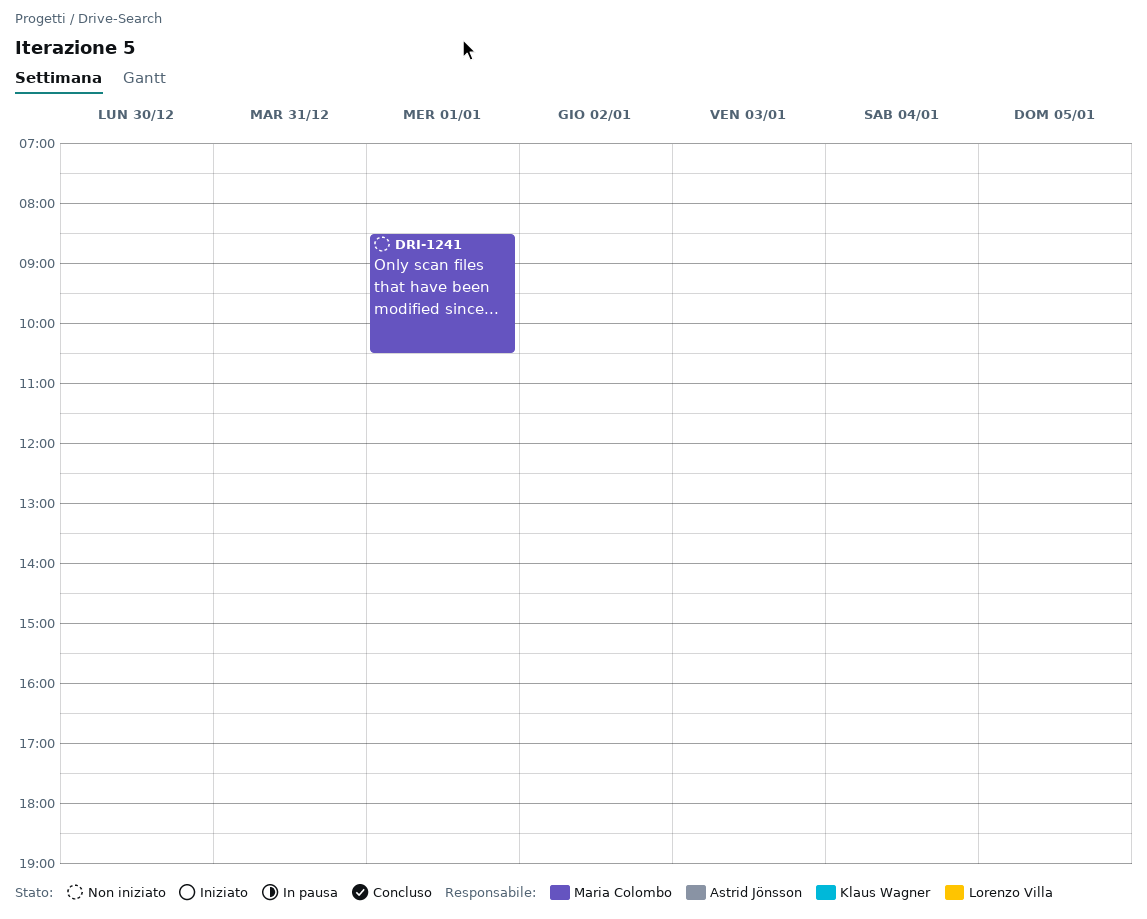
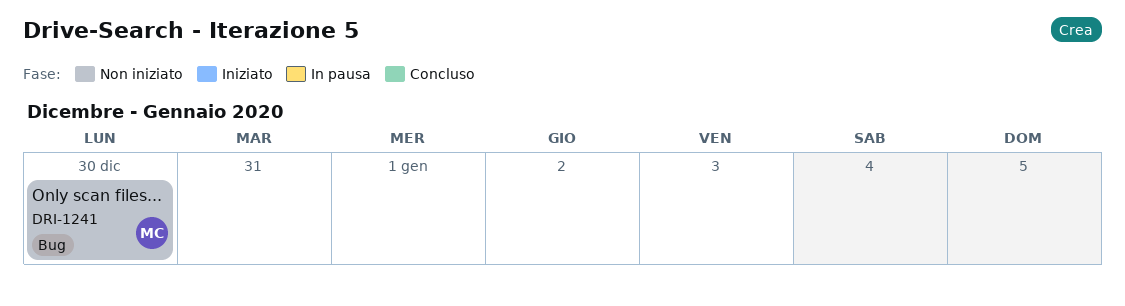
DRI-1241, day: Jan 1 -> Dec 30

